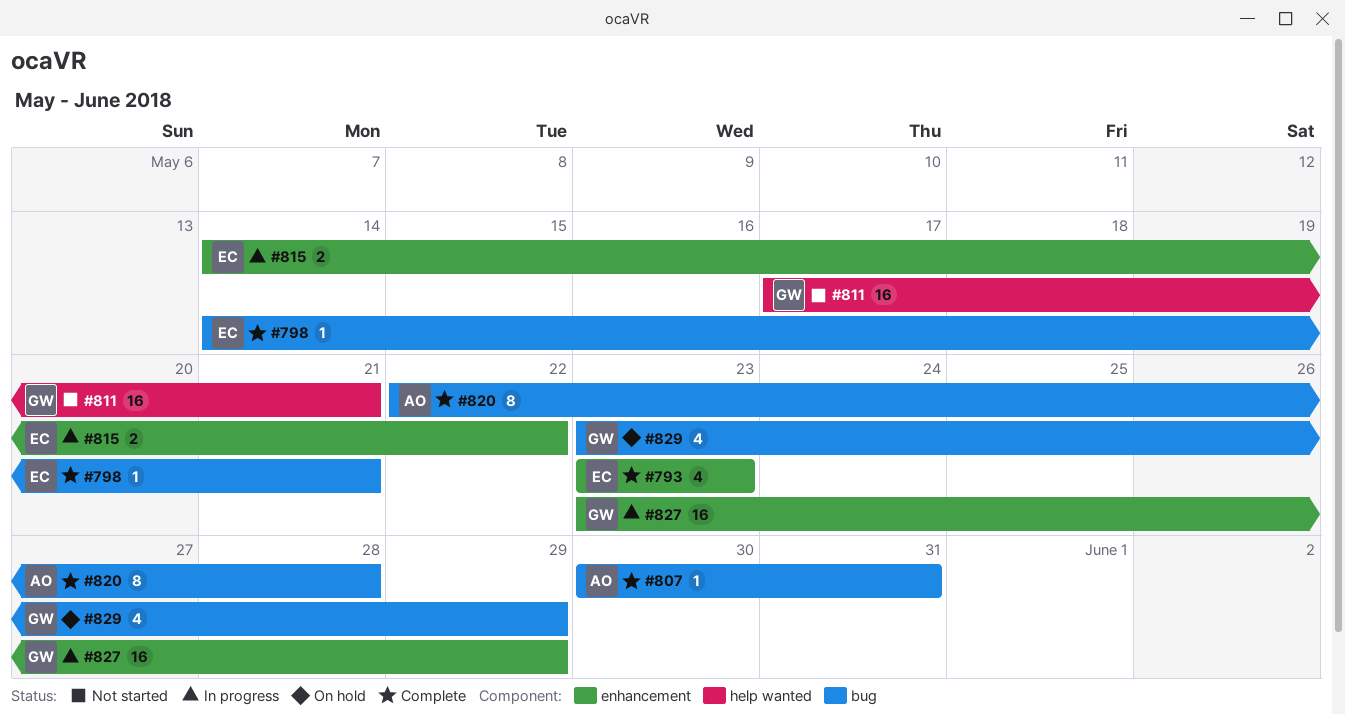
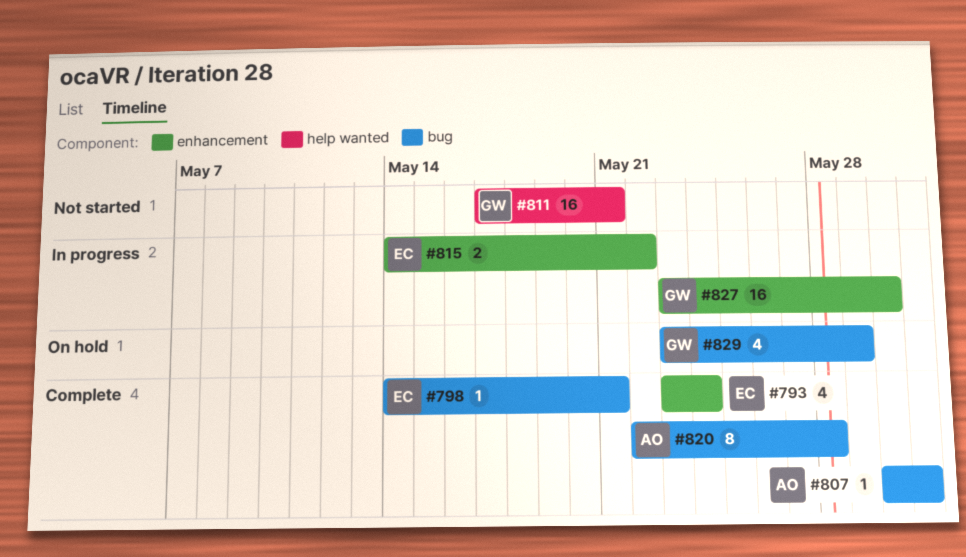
#793, due: May 23 -> May 24
#827, due: May 29 -> May 30

